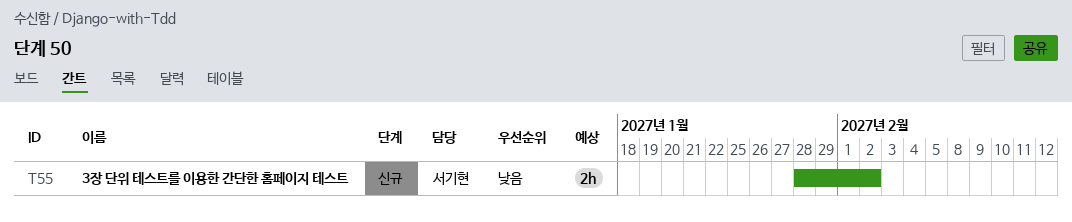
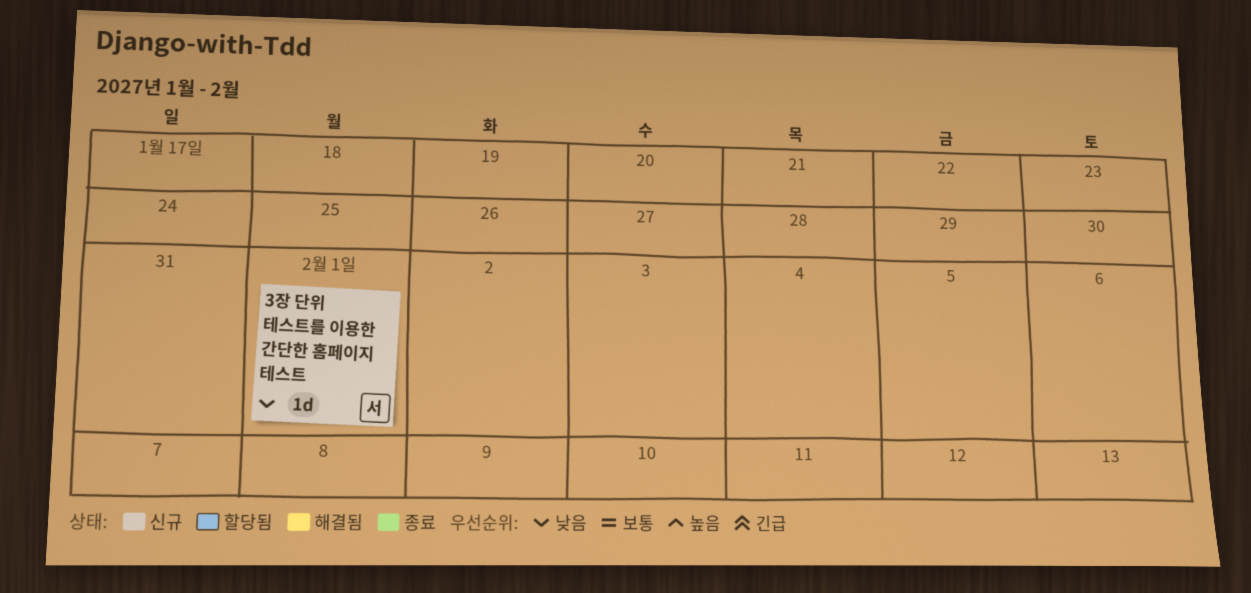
3장 단위 테스트를 이용한 간단한 홈페이지 테스트, estimate: 2h -> 1d
3장 단위 테스트를 이용한 간단한 홈페이지 테스트, due: Feb 2 -> Feb 1

